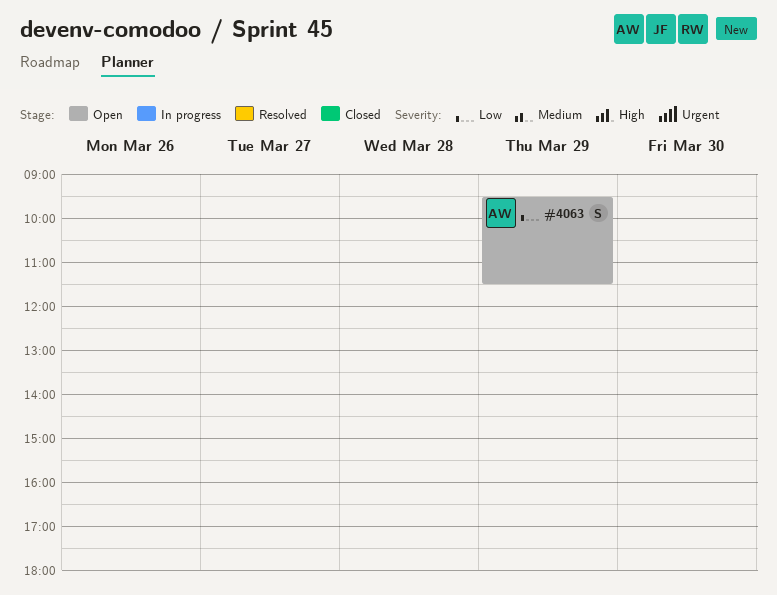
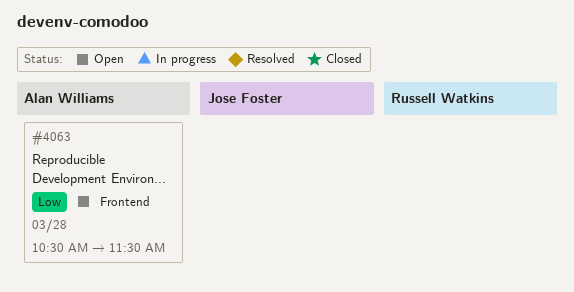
#4063, day: Mar 29 -> Mar 28
#4063, begins: 09:30 -> 10:30

